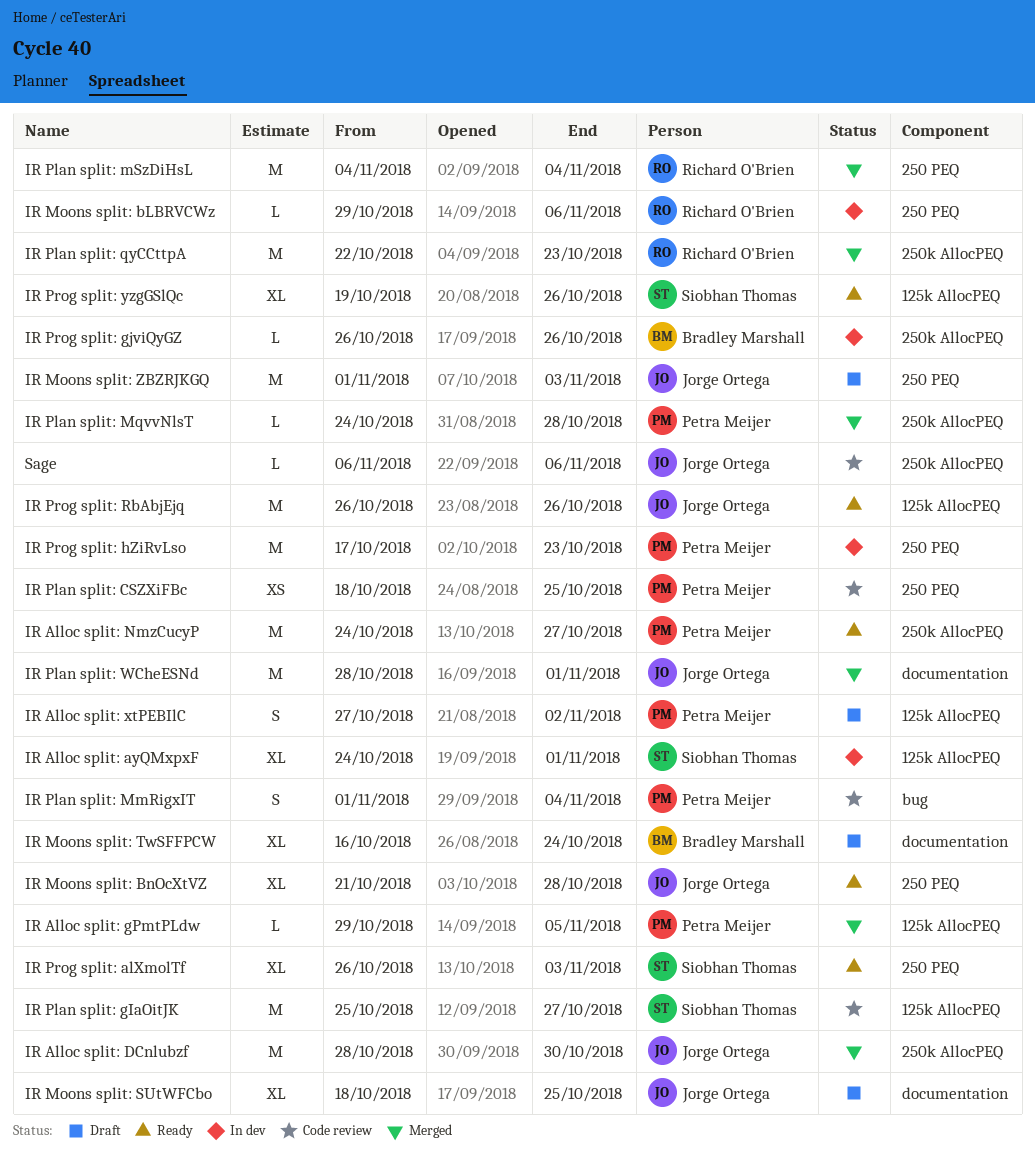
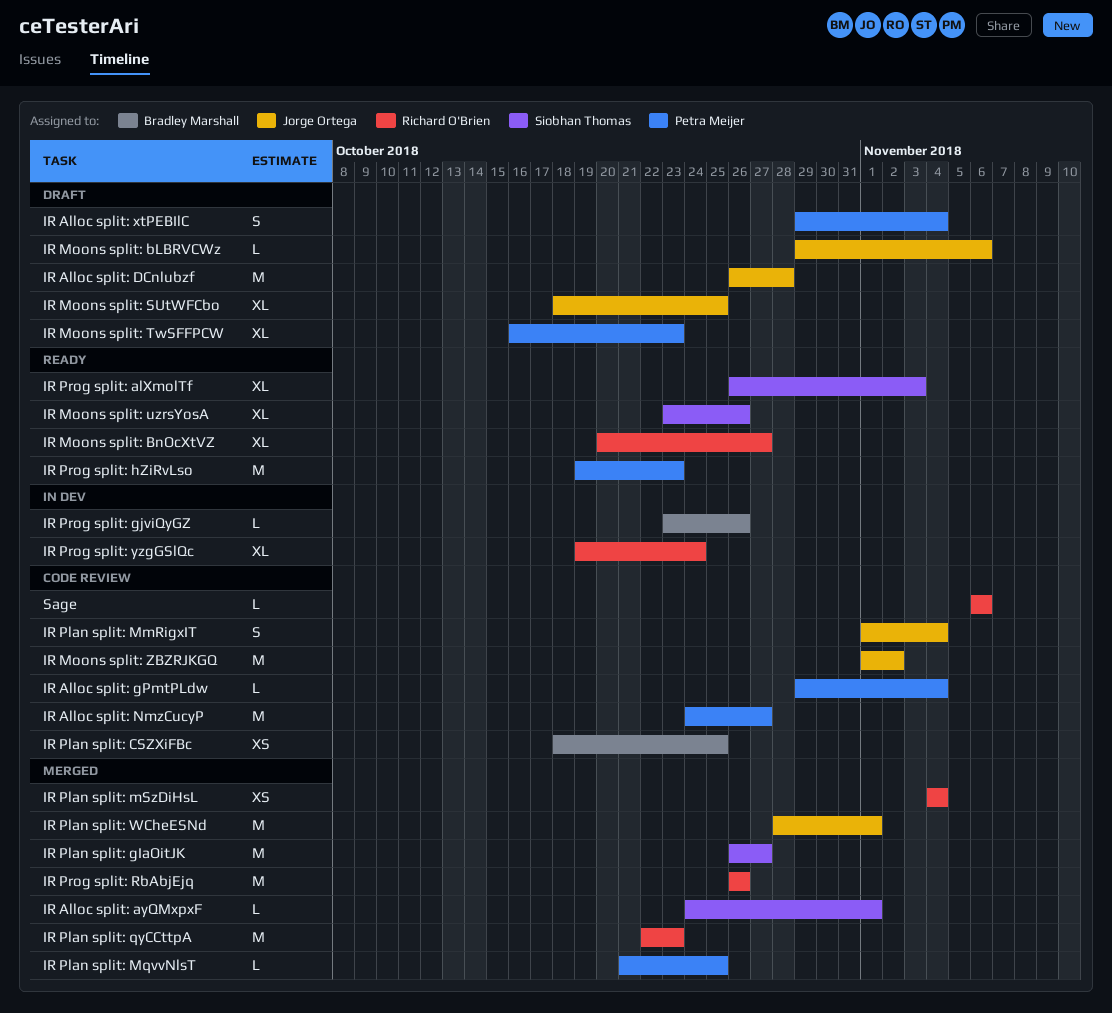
IR Alloc split: ayQMxpxF, status: In dev -> Merged
IR Alloc split: ayQMxpxF, estimate: XL -> L
IR Alloc split: DCnlubzf, status: Merged -> Draft
IR Alloc split: DCnlubzf, start: Oct 28 -> Oct 26
IR Alloc split: DCnlubzf, due: Oct 30 -> Oct 28
IR Alloc split: gPmtPLdw, status: Merged -> Code review
IR Alloc split: gPmtPLdw, due: Nov 5 -> Nov 4
IR Alloc split: NmzCucyP, status: Ready -> Code review
IR Alloc split: xtPEBIlC, start: Oct 27 -> Oct 29
IR Alloc split: xtPEBIlC, due: Nov 2 -> Nov 4
IR Moons split: bLBRVCWz, status: In dev -> Draft
IR Moons split: bLBRVCWz, owner: Richard O'Brien -> Jorge Ortega
IR Moons split: BnOcXtVZ, owner: Jorge Ortega -> Richard O'Brien
IR Moons split: BnOcXtVZ, start: Oct 21 -> Oct 20
IR Moons split: BnOcXtVZ, due: Oct 28 -> Oct 27
IR Moons split: TwSFFPCW, owner: Bradley Marshall -> Petra Meijer
IR Moons split: TwSFFPCW, due: Oct 24 -> Oct 23
IR Moons split: uzrsYosA: none -> present
IR Moons split: ZBZRJKGQ, status: Draft -> Code review
IR Moons split: ZBZRJKGQ, due: Nov 3 -> Nov 2
IR Plan split: CSZXiFBc, owner: Petra Meijer -> Bradley Marshall
IR Plan split: gIaOitJK, status: Code review -> Merged
IR Plan split: gIaOitJK, start: Oct 25 -> Oct 26
IR Plan split: MmRigxIT, owner: Petra Meijer -> Jorge Ortega
IR Plan split: MqvvNlsT, start: Oct 24 -> Oct 21
IR Plan split: MqvvNlsT, due: Oct 28 -> Oct 25
IR Plan split: mSzDiHsL, estimate: M -> XS
IR Prog split: gjviQyGZ, start: Oct 26 -> Oct 23
IR Prog split: hZiRvLso, status: In dev -> Ready
IR Prog split: hZiRvLso, start: Oct 17 -> Oct 19
IR Prog split: RbAbjEjq, status: Ready -> Merged
IR Prog split: RbAbjEjq, owner: Jorge Ortega -> Richard O'Brien
IR Prog split: yzgGSlQc, status: Ready -> In dev
IR Prog split: yzgGSlQc, owner: Siobhan Thomas -> Richard O'Brien
IR Prog split: yzgGSlQc, due: Oct 26 -> Oct 24
Sage, owner: Jorge Ortega -> Richard O'Brien

